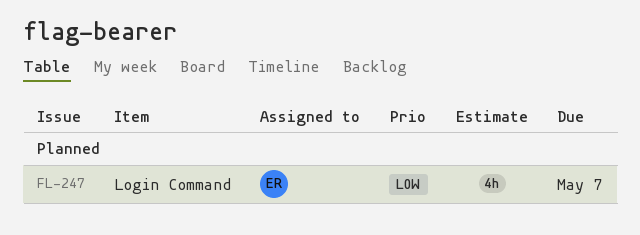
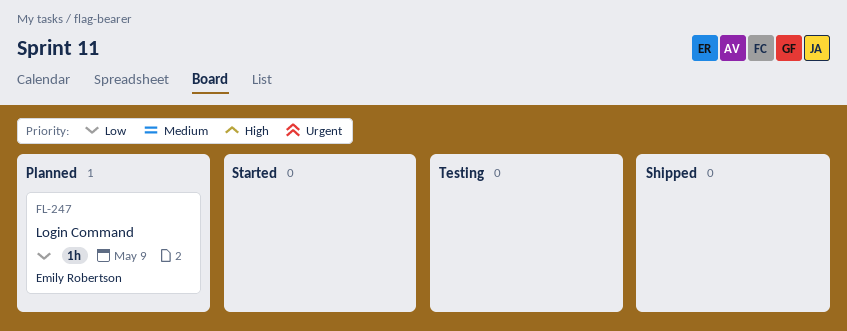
FL-247, estimate: 4h -> 1h
FL-247, due: May 7 -> May 9

